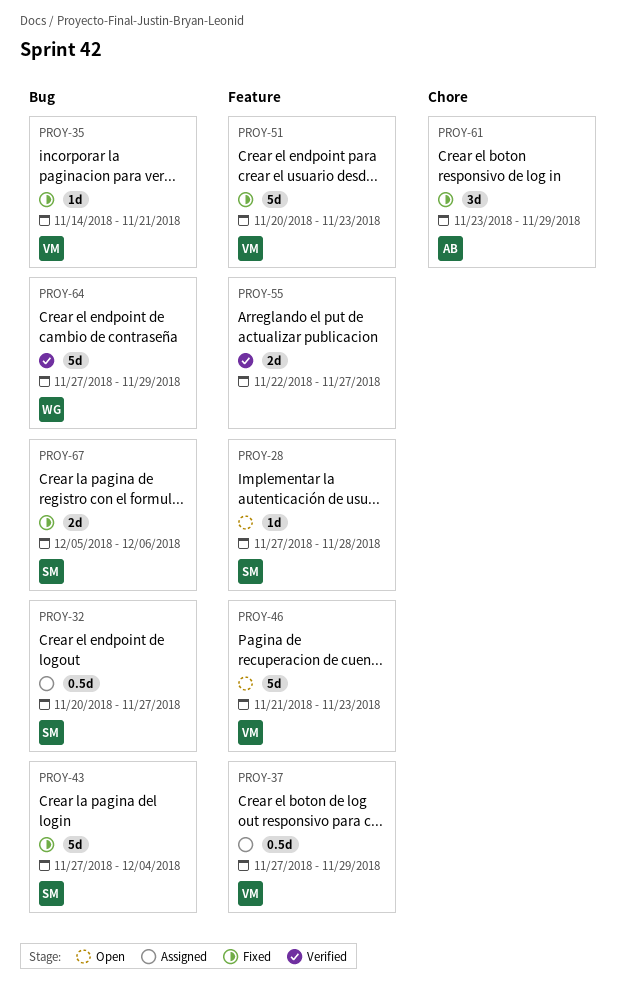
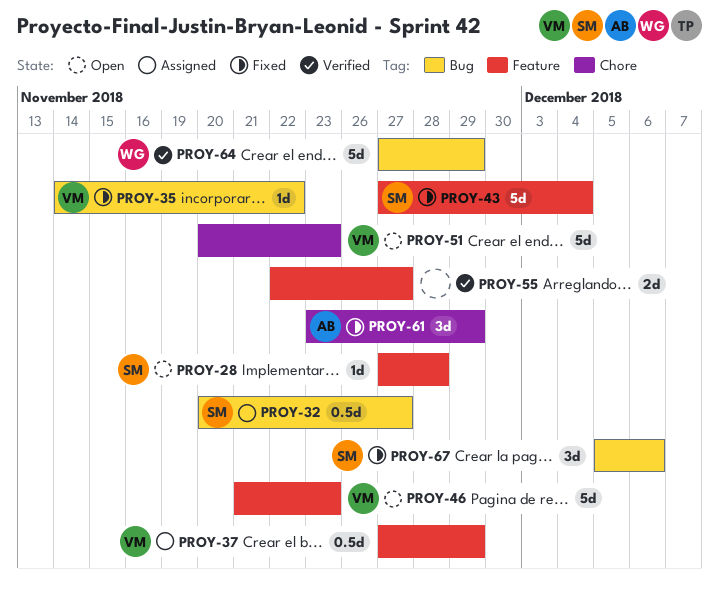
PROY-35, due: Nov 21 -> Nov 22
PROY-43, label: Bug -> Feature
PROY-51, status: Fixed -> Open
PROY-51, label: Feature -> Chore
PROY-67, estimate: 2d -> 3d

